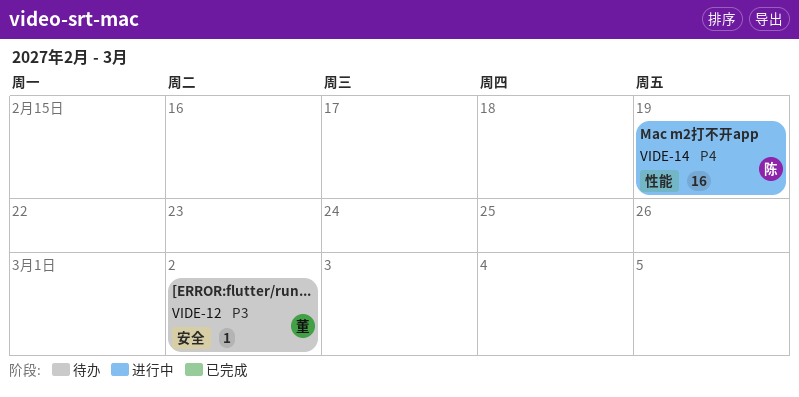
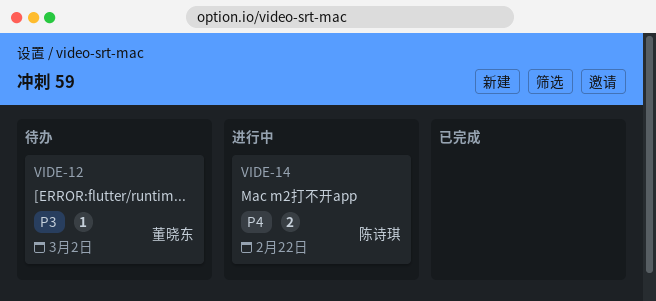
VIDE-14, estimate: 16 -> 2
VIDE-14, due: Feb 19 -> Feb 22

